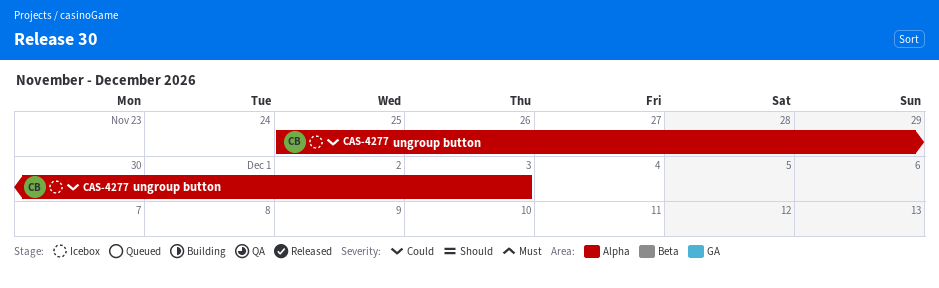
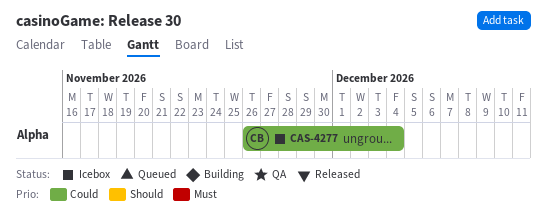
CAS-4277, start: Nov 25 -> Nov 26
CAS-4277, due: Dec 3 -> Dec 4

